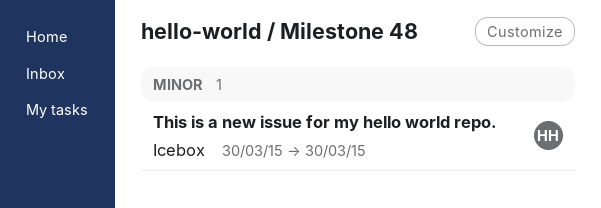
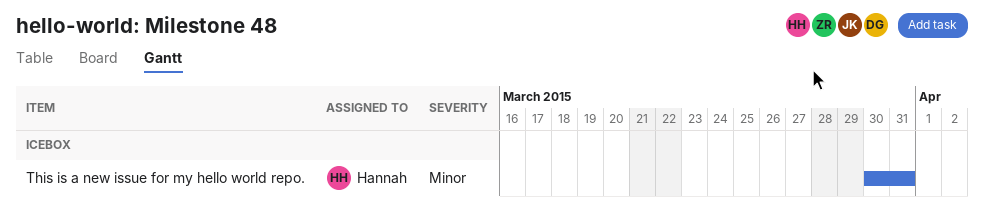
This is a new issue for my hello world repo., due: Mar 30 -> Mar 31

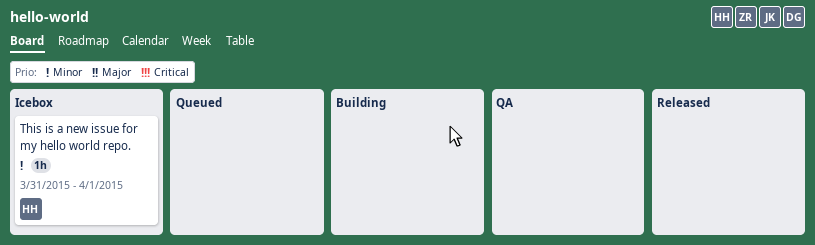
This is a new issue for my hello world repo., start: Mar 30 -> Mar 31
This is a new issue for my hello world repo., due: Mar 31 -> Apr 1

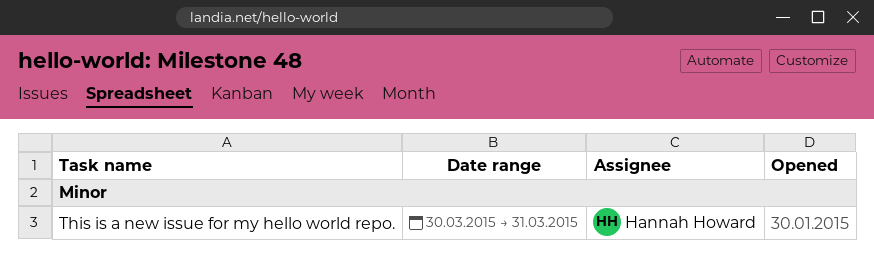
This is a new issue for my hello world repo., start: Mar 31 -> Mar 30
This is a new issue for my hello world repo., due: Apr 1 -> Mar 31

